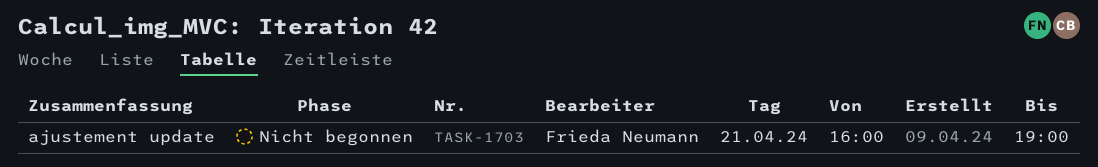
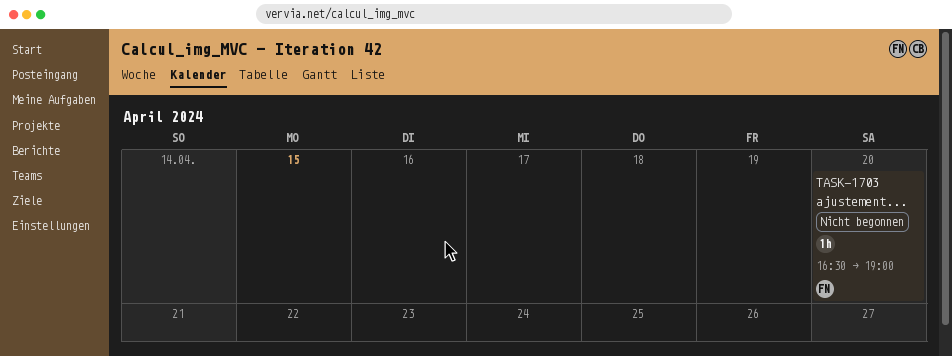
TASK-1703, day: Apr 21 -> Apr 20
TASK-1703, begins: 16:00 -> 16:30

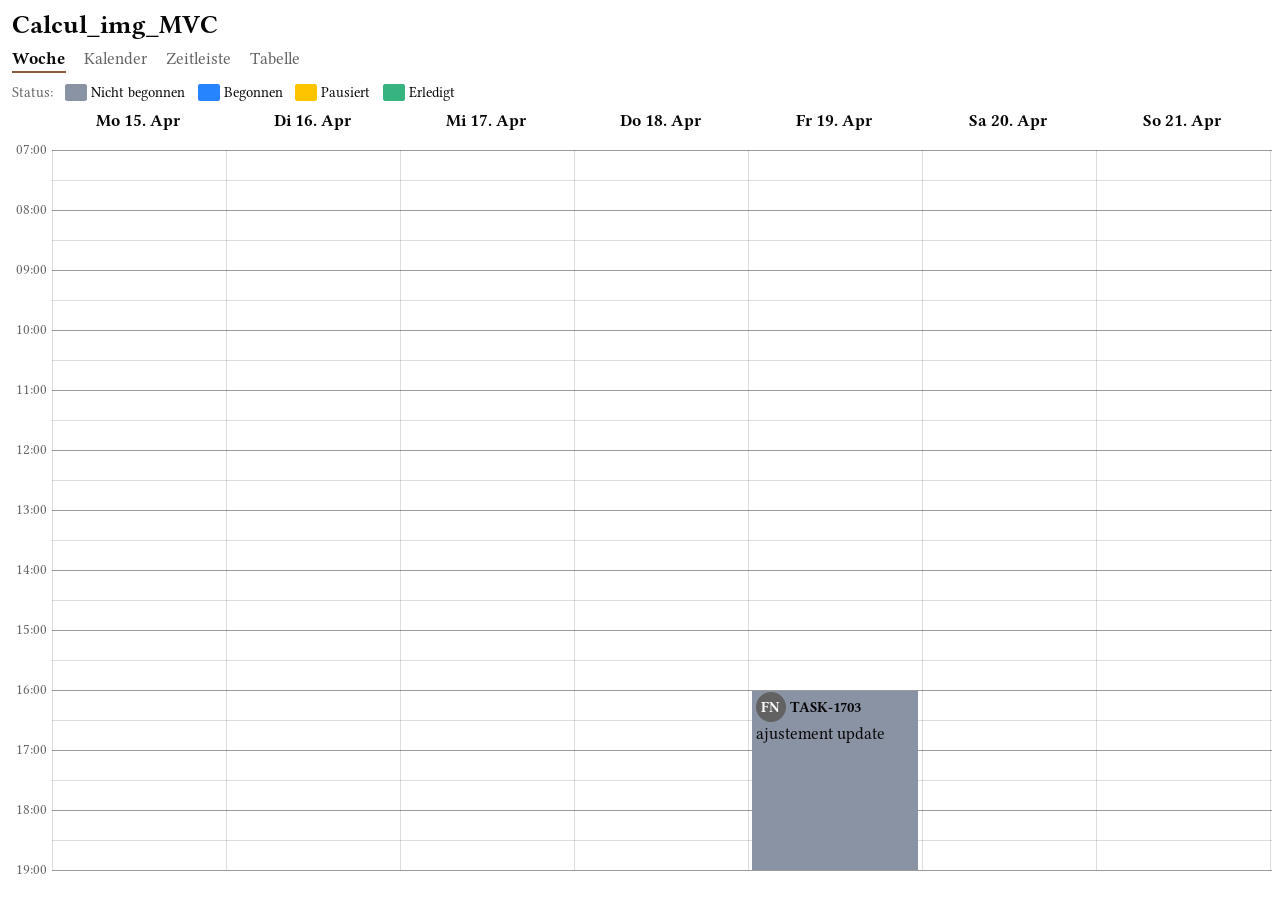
TASK-1703, day: Apr 20 -> Apr 19
TASK-1703, begins: 16:30 -> 16:00

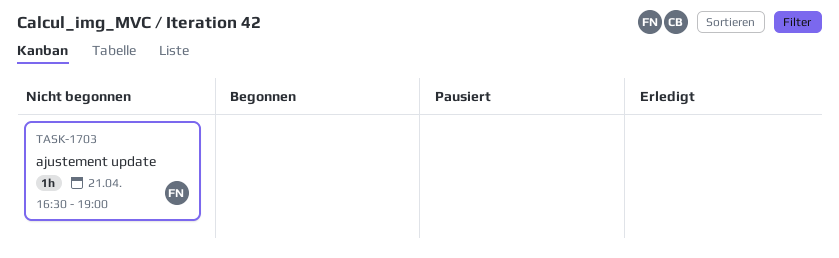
TASK-1703, day: Apr 19 -> Apr 21
TASK-1703, begins: 16:00 -> 16:30

